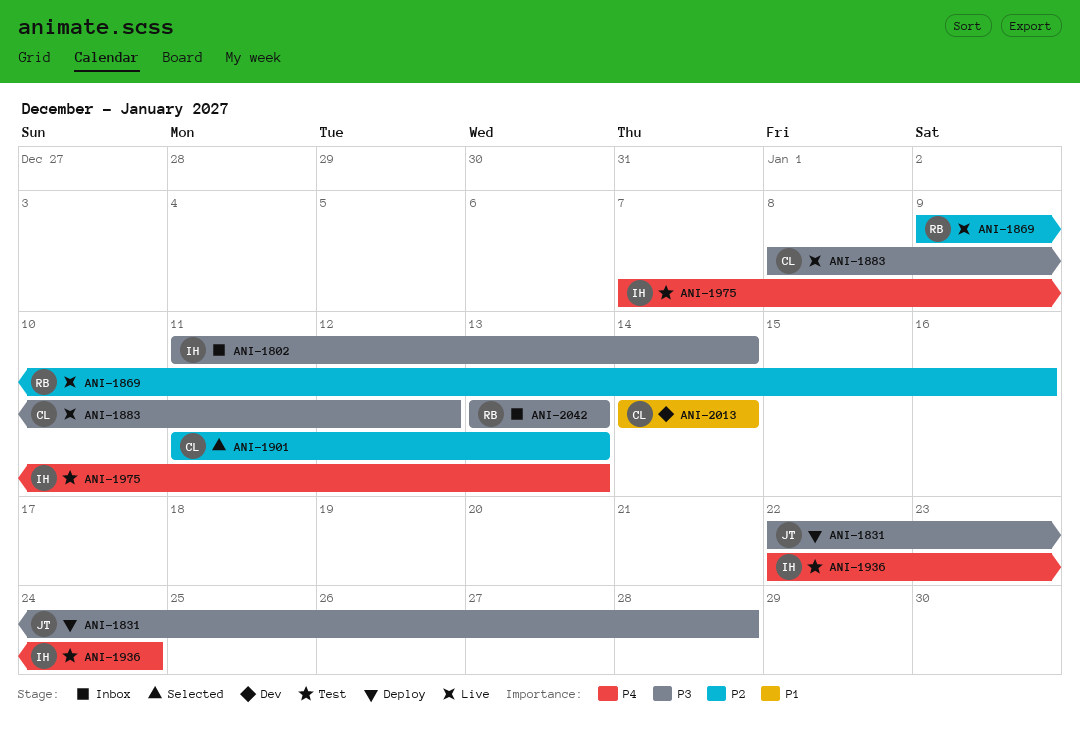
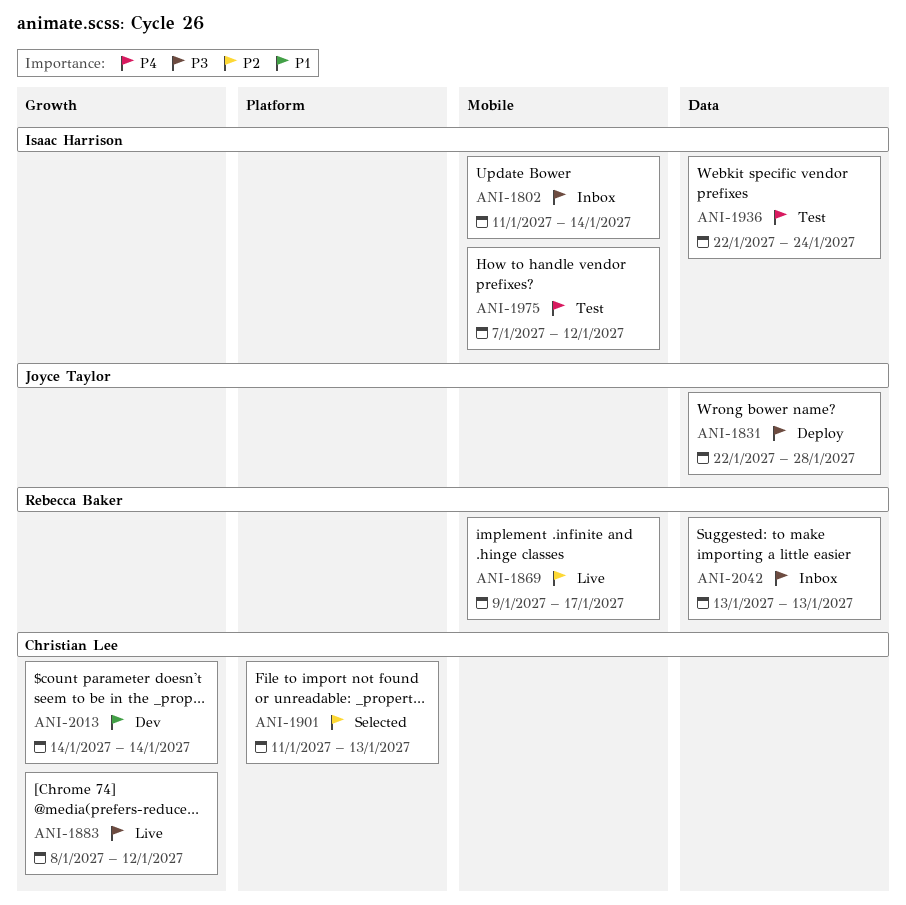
ANI-1869, due: Jan 16 -> Jan 17
ANI-1975, due: Jan 13 -> Jan 12

